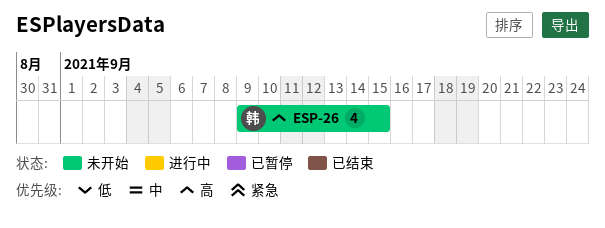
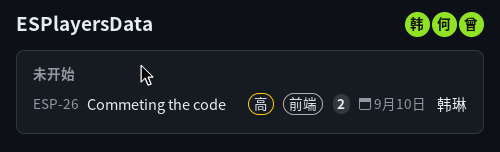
ESP-26, estimate: 4 -> 2
ESP-26, due: Sep 15 -> Sep 10

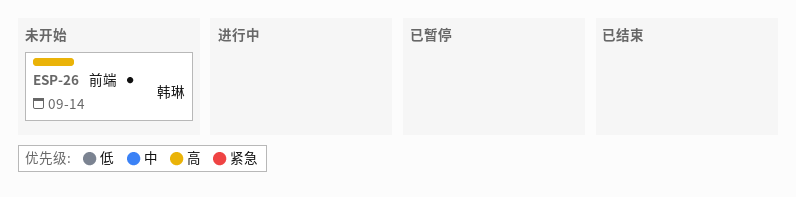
ESP-26, estimate: 2 -> 1
ESP-26, due: Sep 10 -> Sep 14

